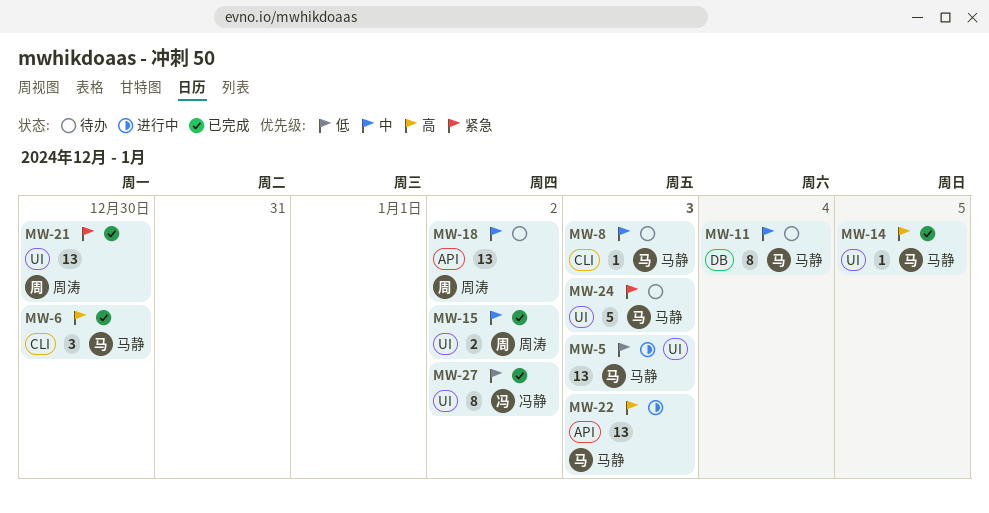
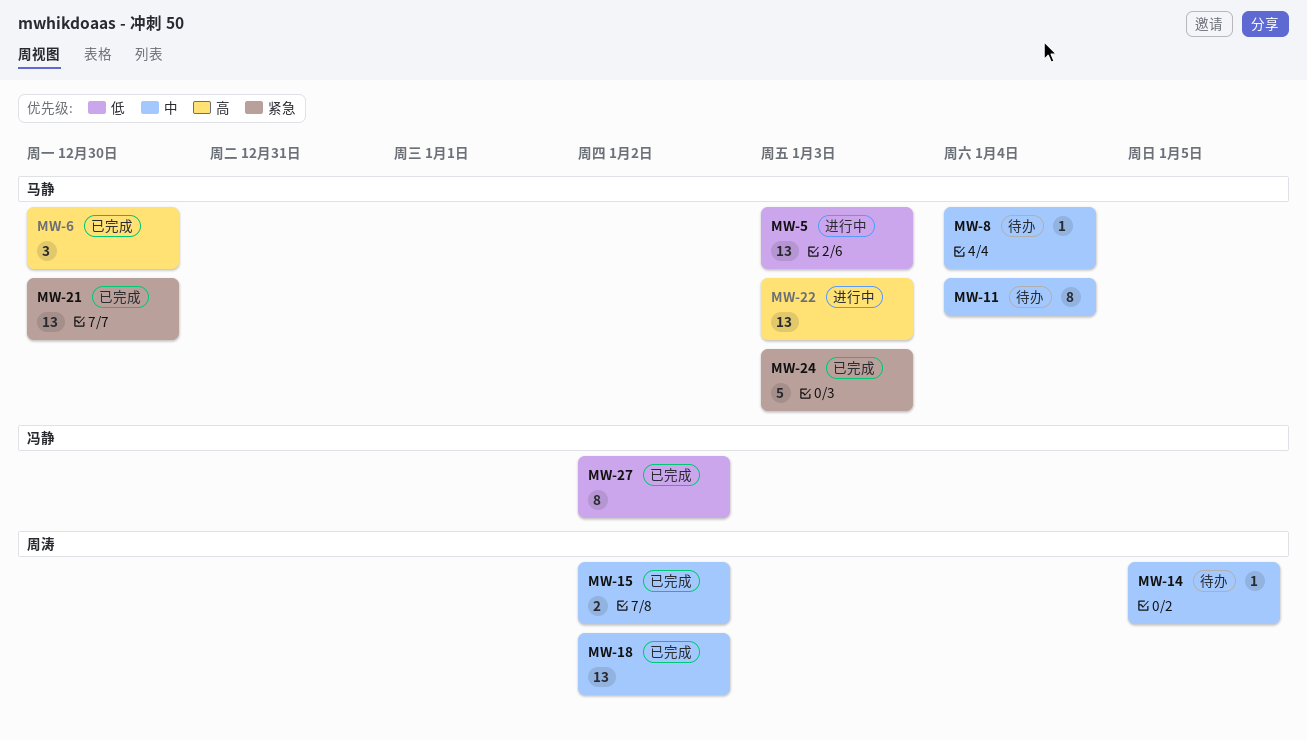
MW-8, due: Jan 3 -> Jan 4
MW-14, status: 已完成 -> 待办
MW-14, owner: 马静 -> 周涛
MW-14, priority: 高 -> 中
MW-18, status: 待办 -> 已完成
MW-21, owner: 周涛 -> 马静
MW-24, status: 待办 -> 已完成

